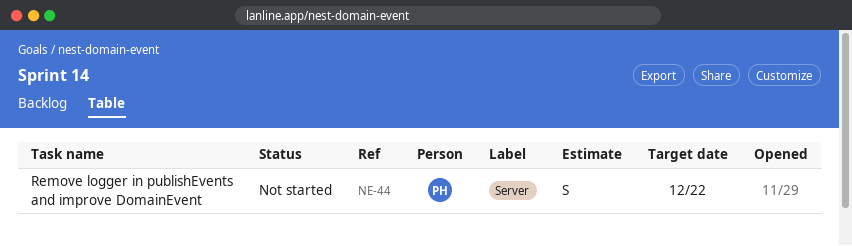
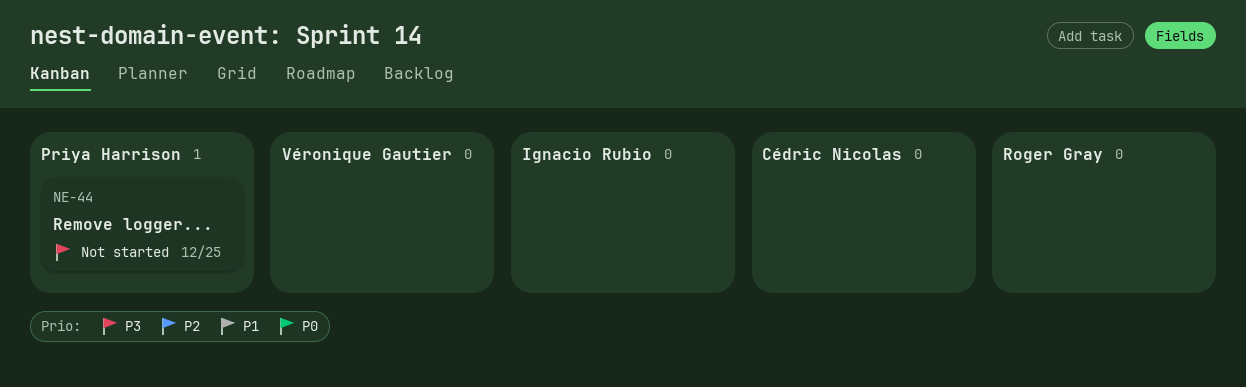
NE-44, due: Dec 22 -> Dec 25

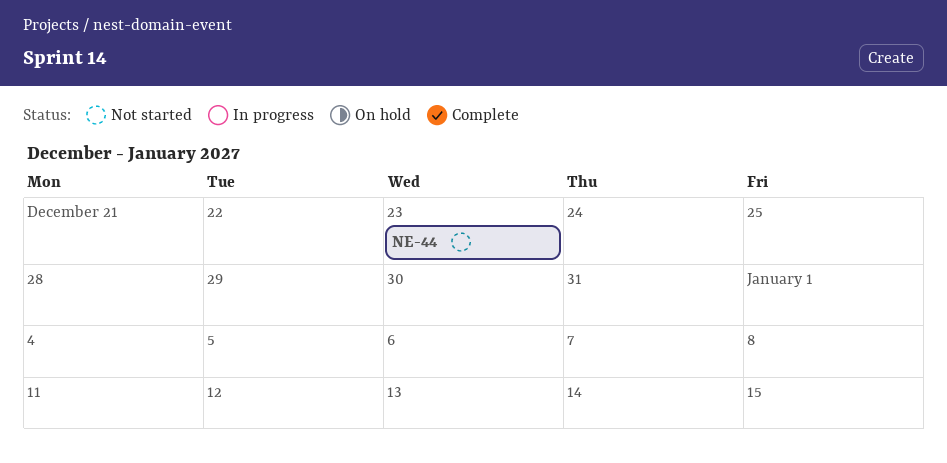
NE-44, due: Dec 25 -> Dec 23

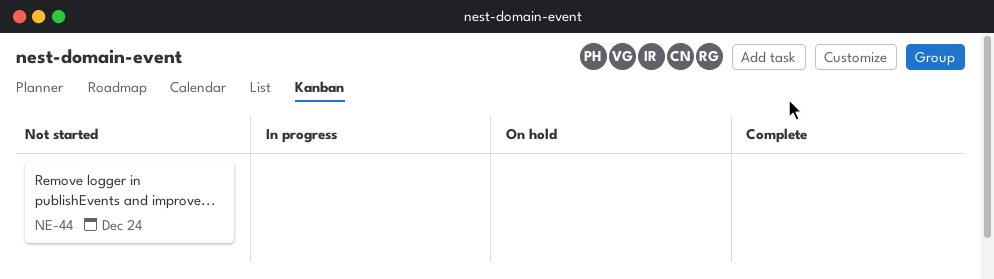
NE-44, due: Dec 23 -> Dec 24

